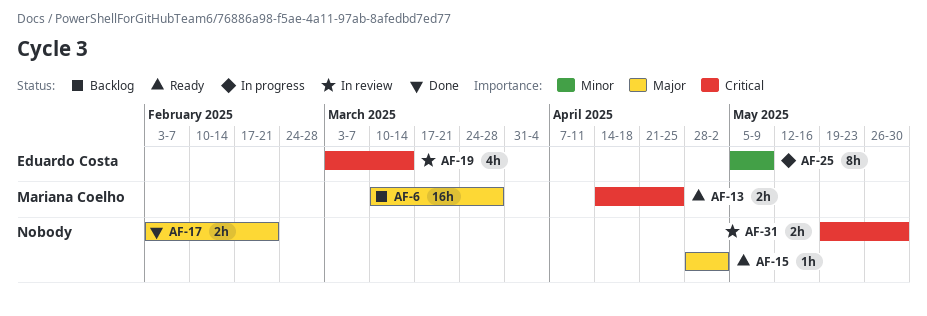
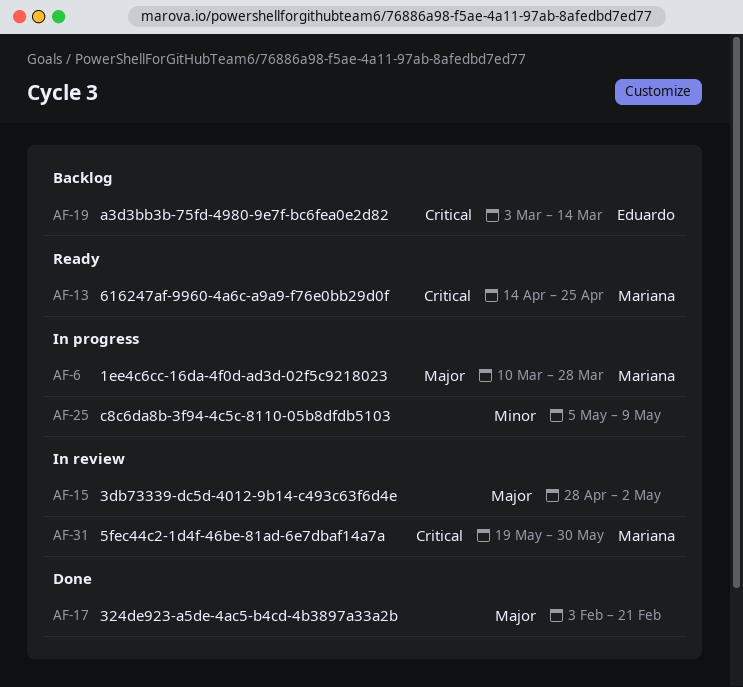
AF-6, status: Backlog -> In progress
AF-15, status: Ready -> In review
AF-19, status: In review -> Backlog
AF-25, owner: Eduardo Costa -> none
AF-31, owner: none -> Mariana Coelho

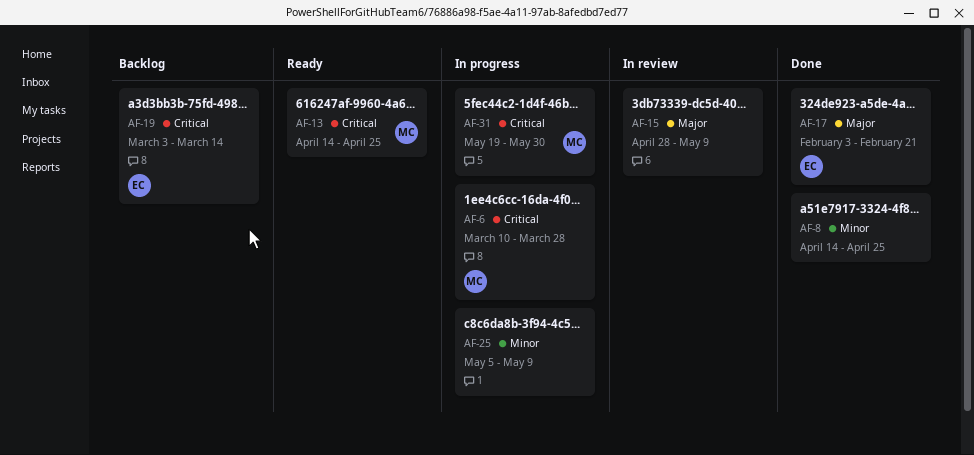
AF-6, priority: Major -> Critical
AF-8: none -> present
AF-15, due: May 2 -> May 9
AF-17, owner: none -> Eduardo
AF-31, status: In review -> In progress

